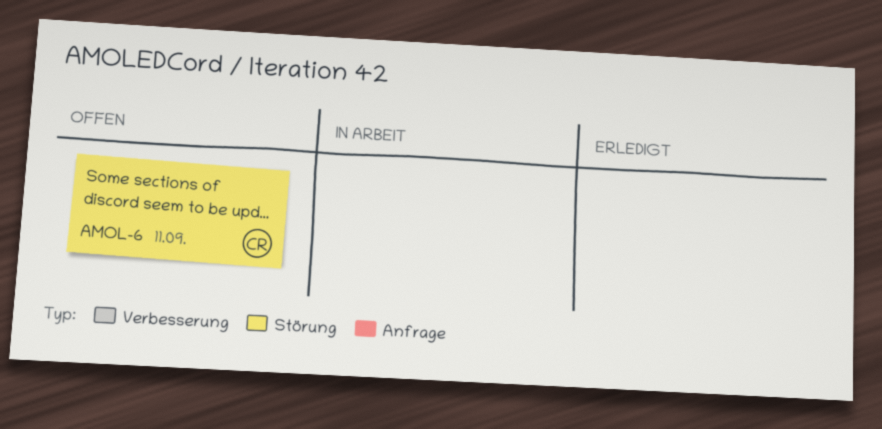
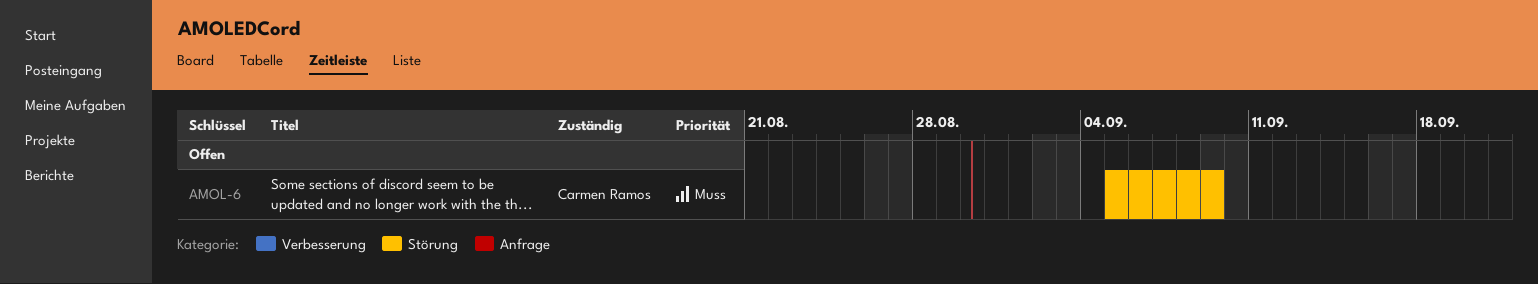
AMOL-6, due: Sep 11 -> Sep 9

